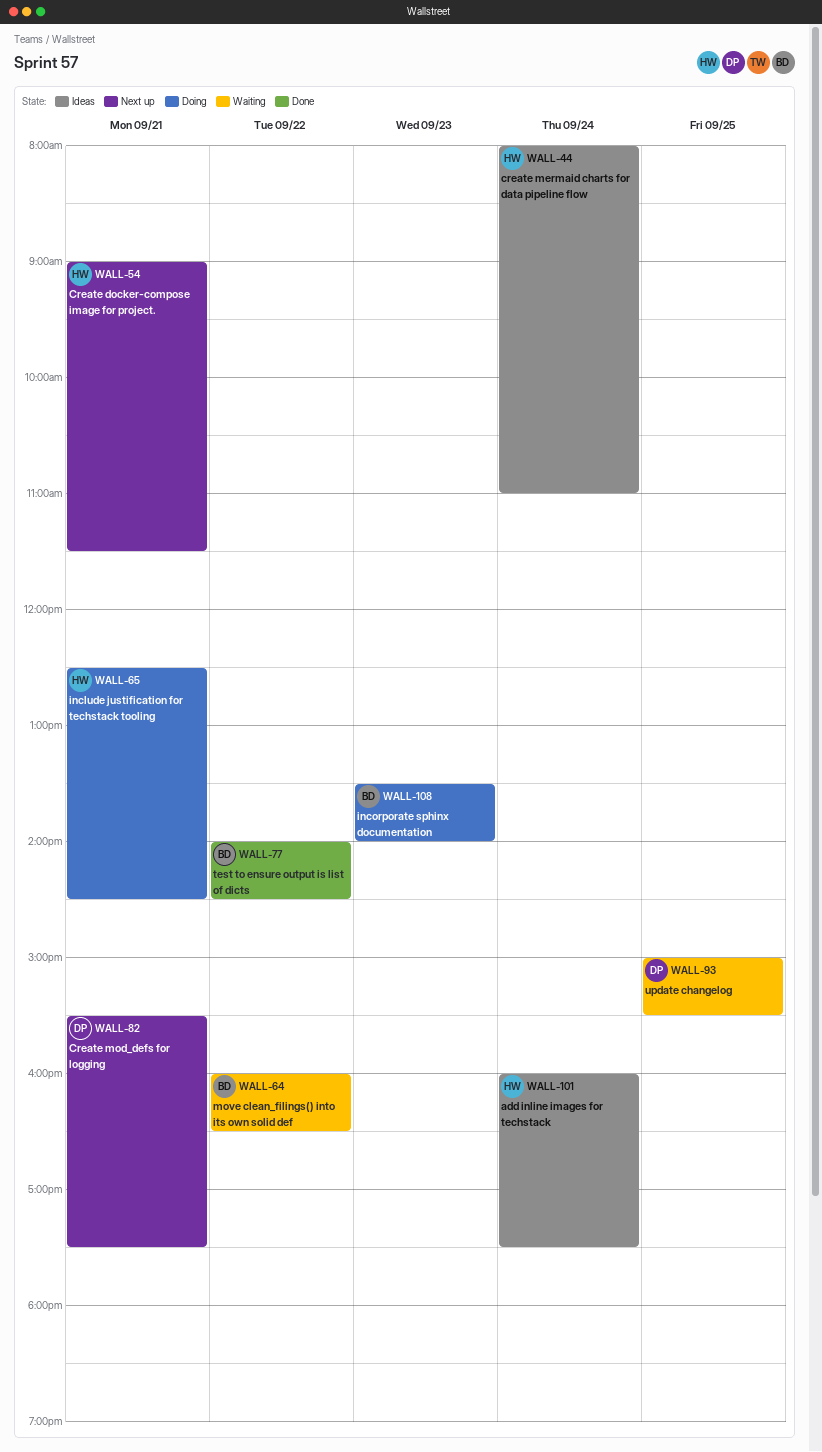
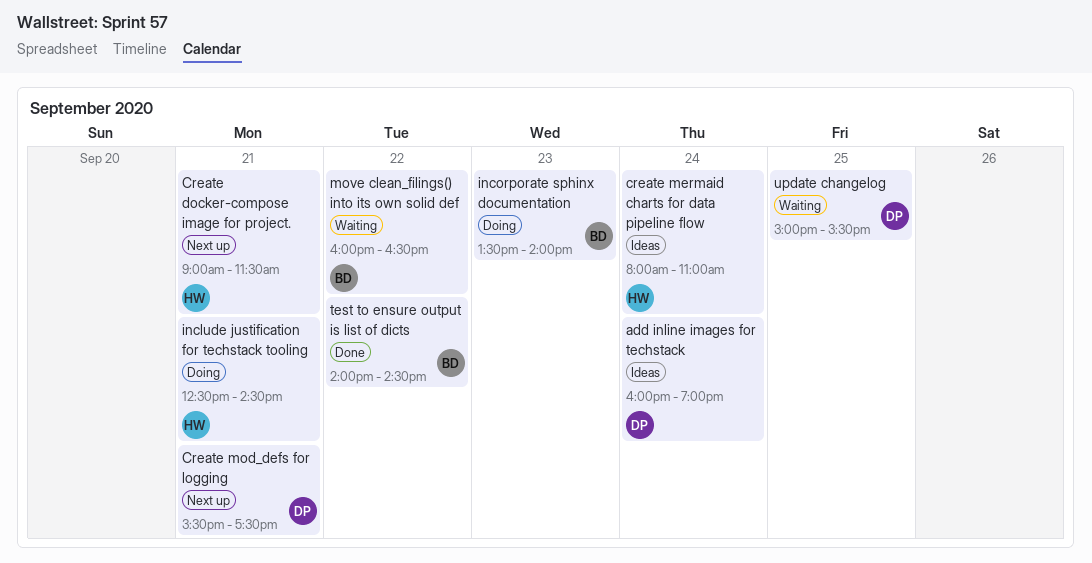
add inline images for techstack, owner: HW -> DP
add inline images for techstack, ends: 17:30 -> 19:00

